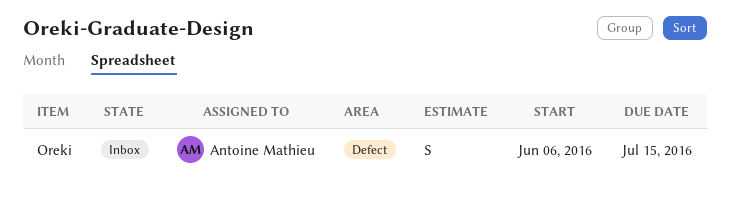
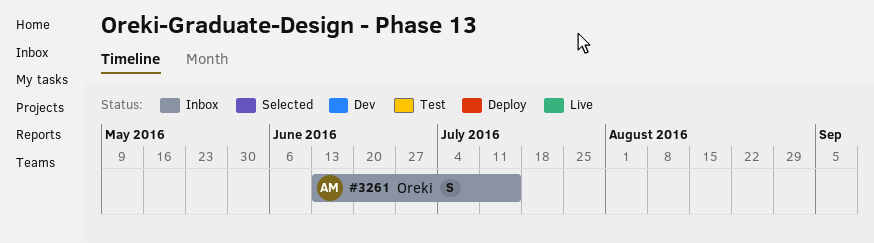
Oreki, start: Jun 6 -> Jun 13

